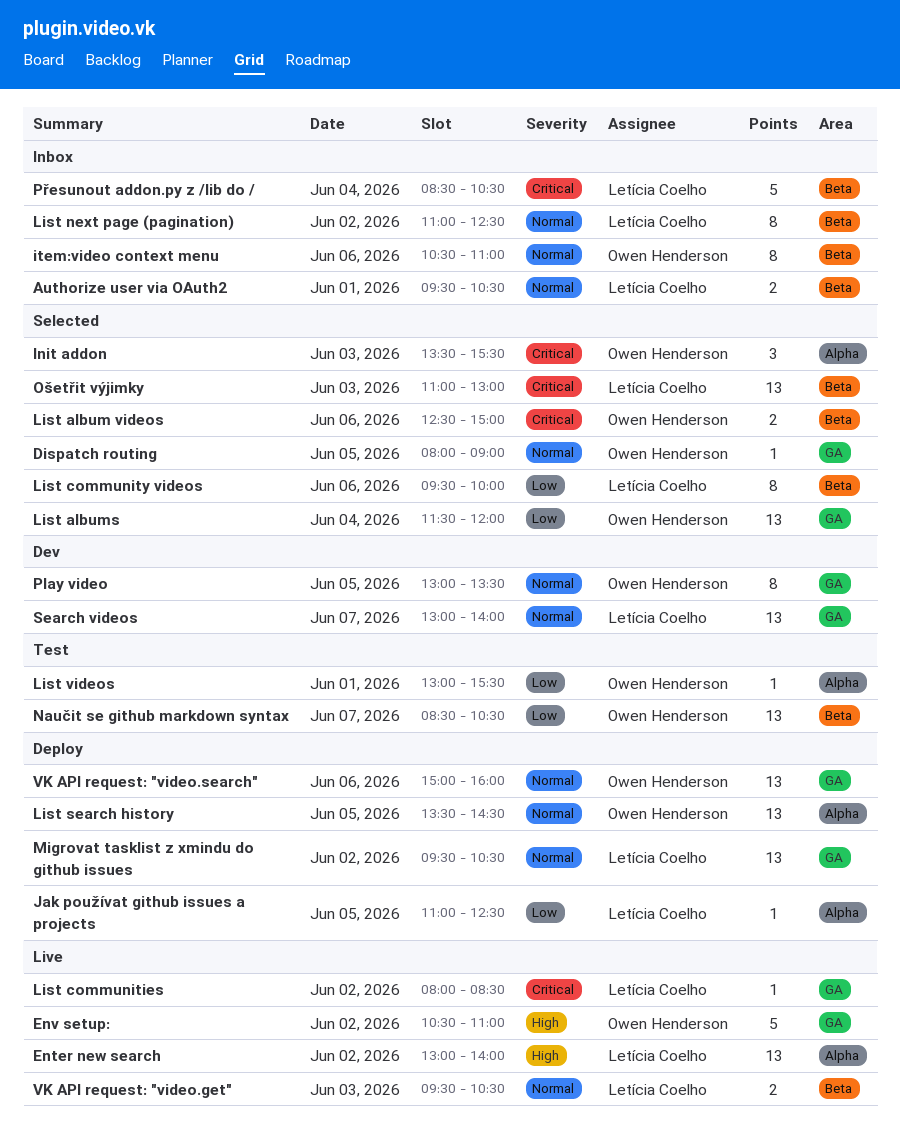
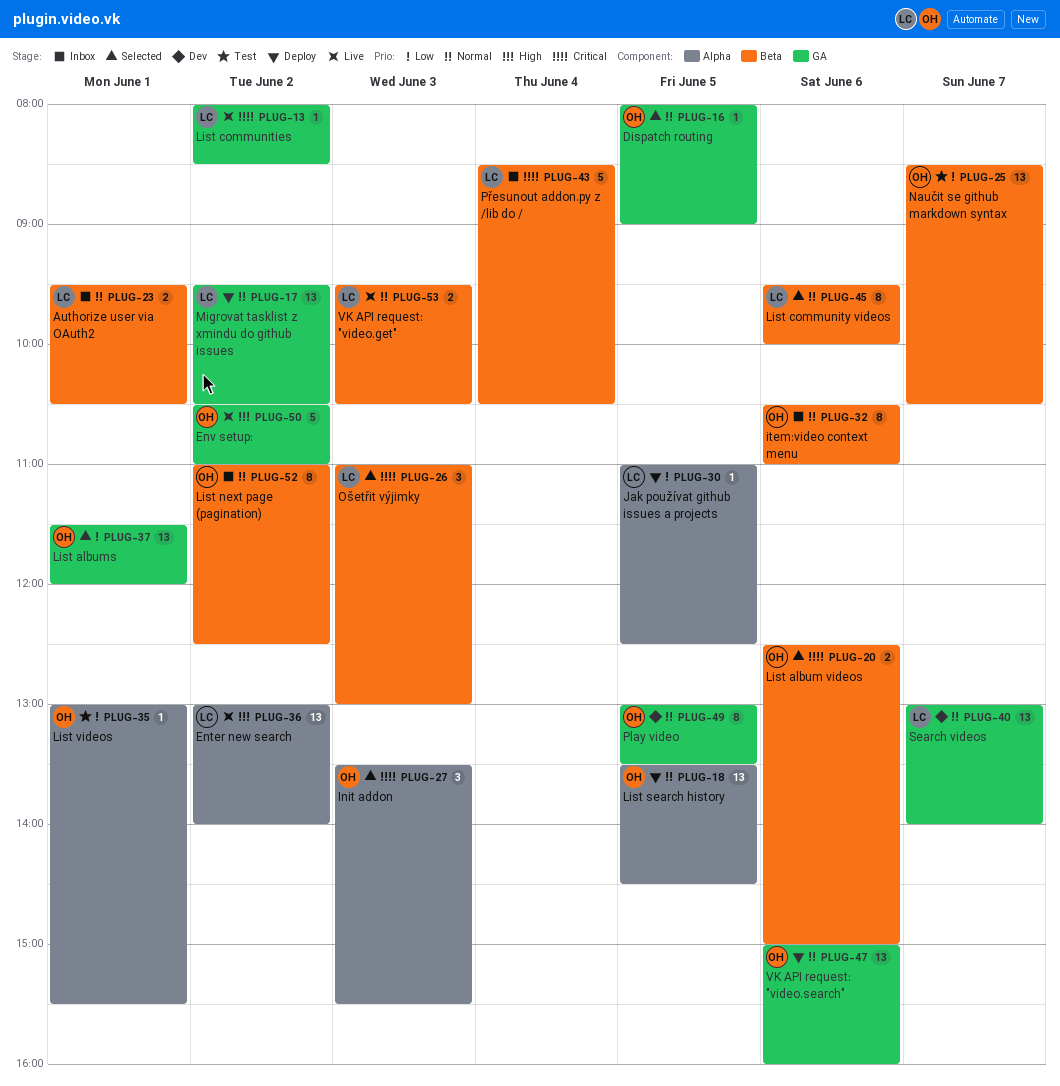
List albums, day: Jun 4 -> Jun 1
List community videos, priority: Low -> Normal
List next page (pagination), owner: Letícia Coelho -> Owen Henderson
Ošetřit výjimky, estimate: 13 -> 3

